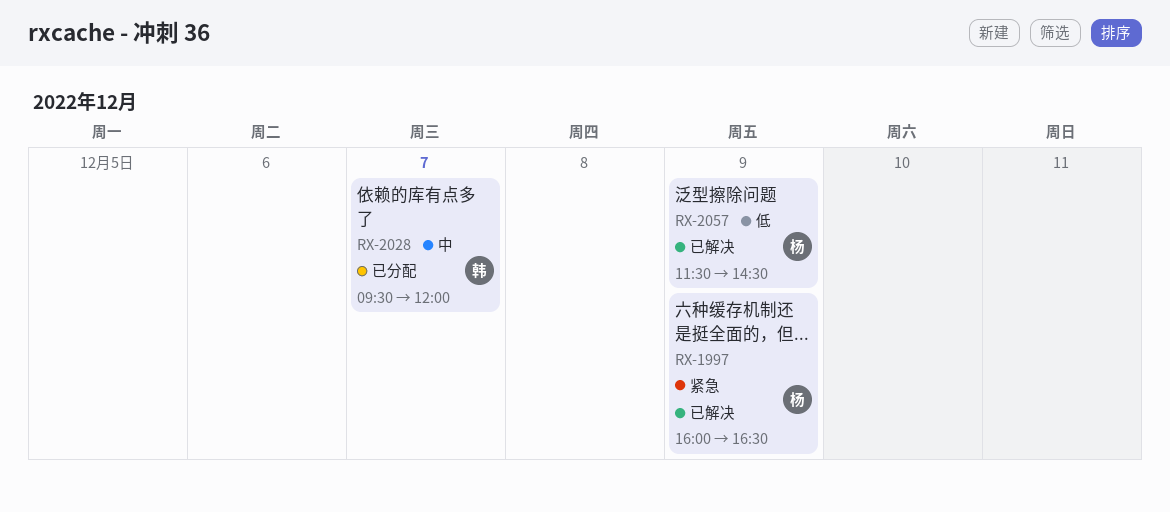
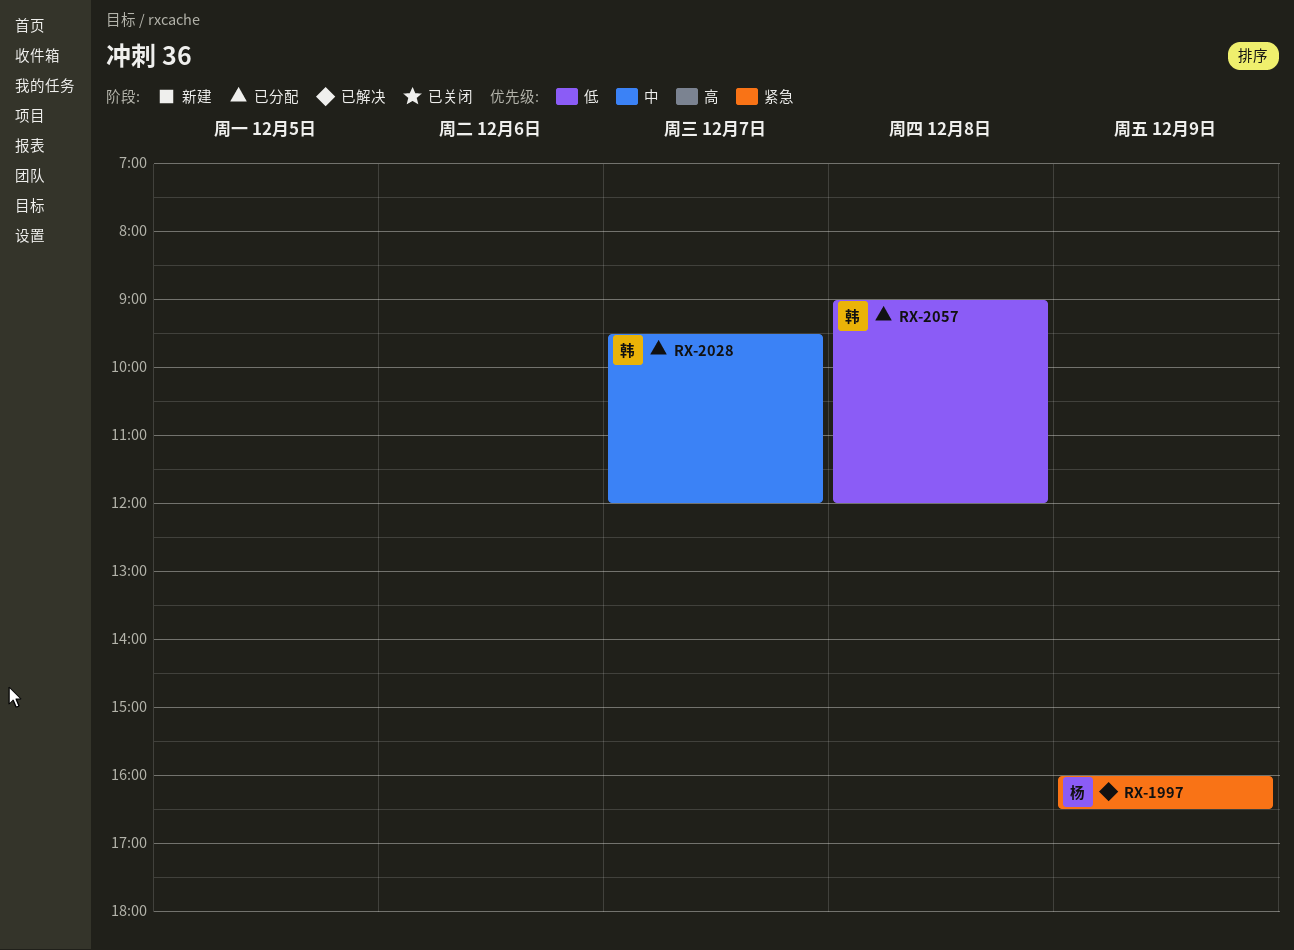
RX-2057, status: 已解决 -> 已分配
RX-2057, owner: 杨 -> 韩
RX-2057, day: Dec 9 -> Dec 8
RX-2057, begins: 11:30 -> 09:00
RX-2057, ends: 14:30 -> 12:00

